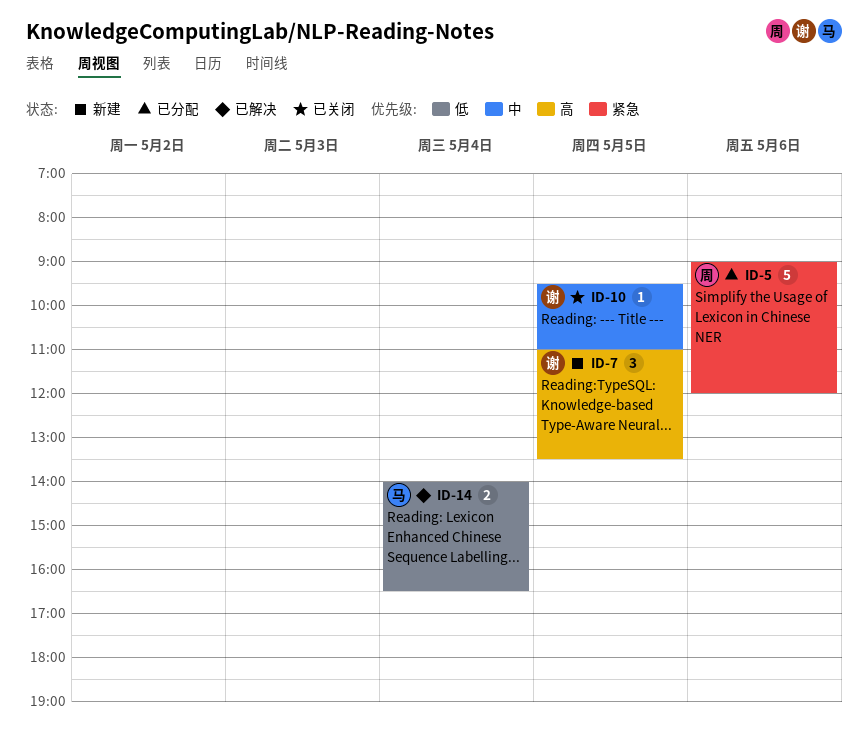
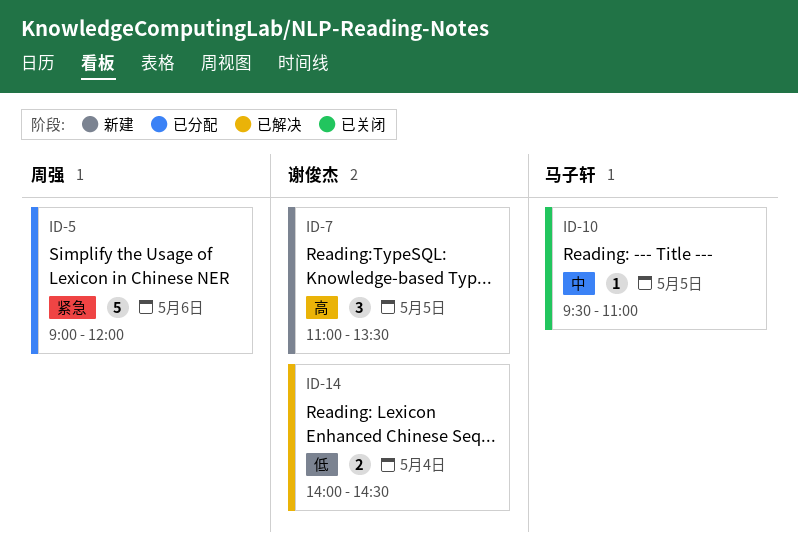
ID-10, owner: 谢俊杰 -> 马子轩
ID-14, owner: 马子轩 -> 谢俊杰
ID-14, ends: 16:30 -> 14:30

